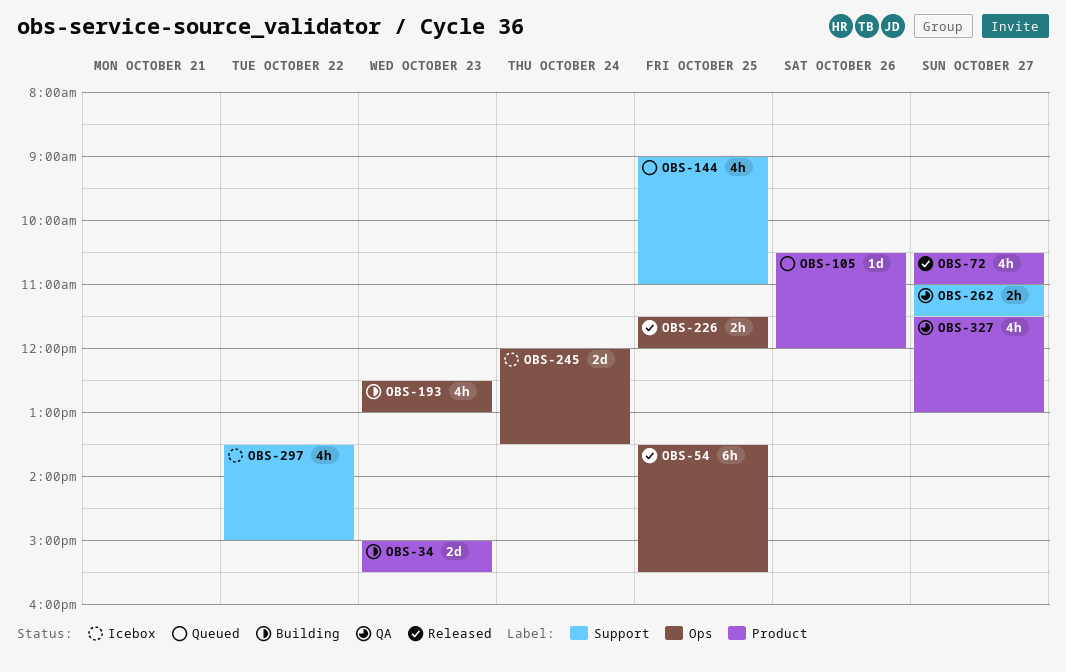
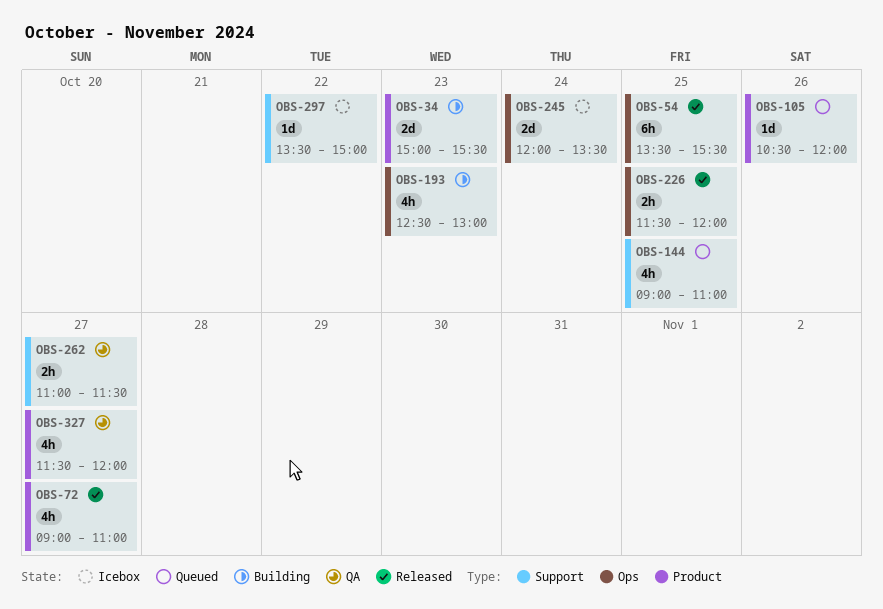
OBS-72, begins: 10:30 -> 09:00
OBS-297, estimate: 4h -> 1d
OBS-327, ends: 13:00 -> 12:00

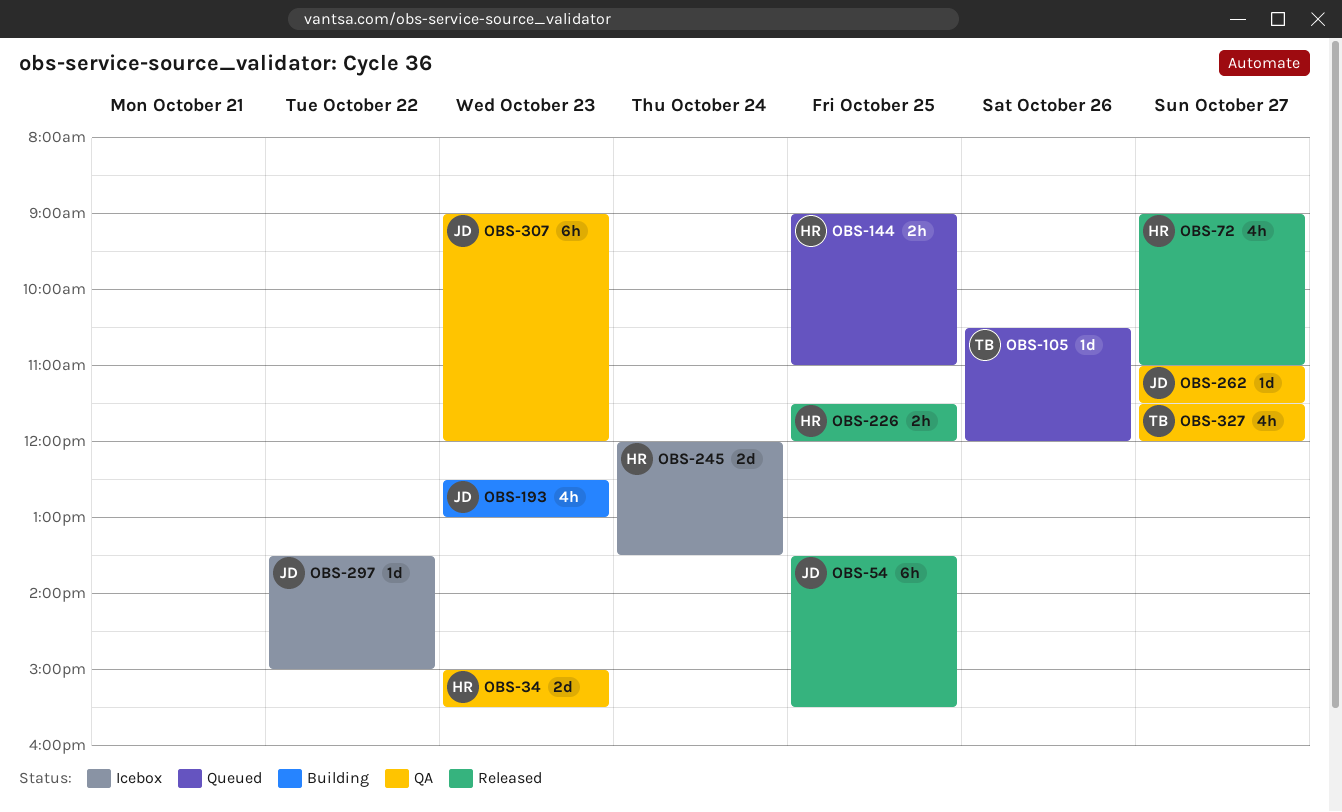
OBS-34, status: Building -> QA
OBS-144, estimate: 4h -> 2h
OBS-262, estimate: 2h -> 1d
OBS-307: none -> present

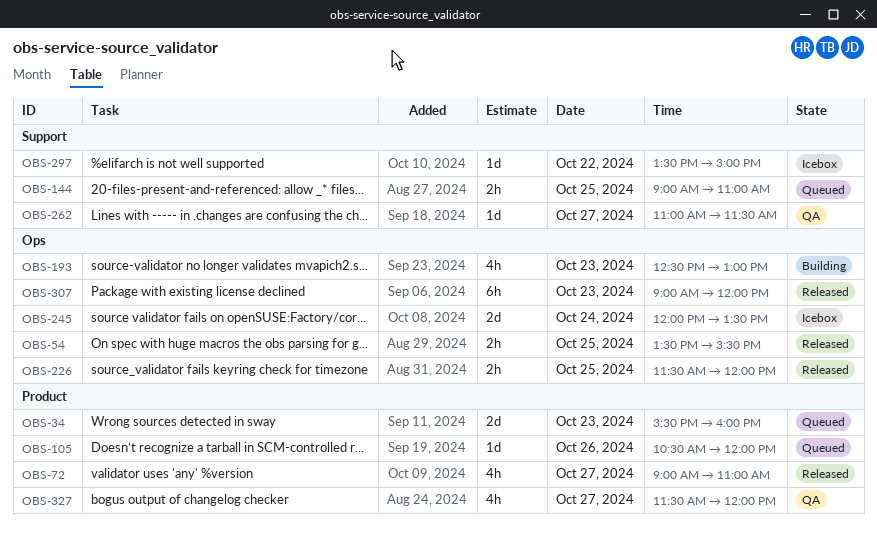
OBS-34, status: QA -> Queued
OBS-34, begins: 15:00 -> 15:30
OBS-34, ends: 15:30 -> 16:00
OBS-54, estimate: 6h -> 2h
OBS-307, status: QA -> Released

